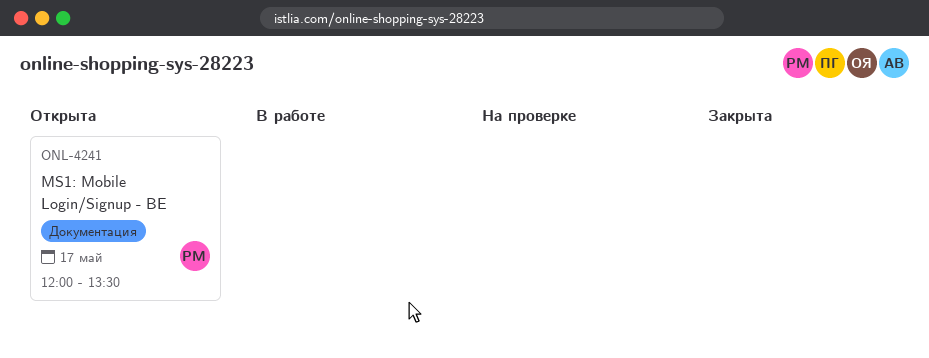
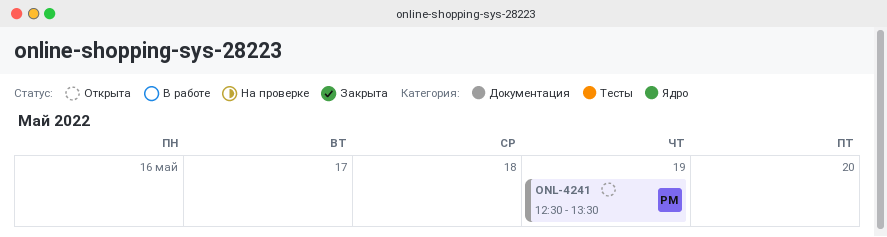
ONL-4241, day: May 17 -> May 19
ONL-4241, begins: 12:00 -> 12:30

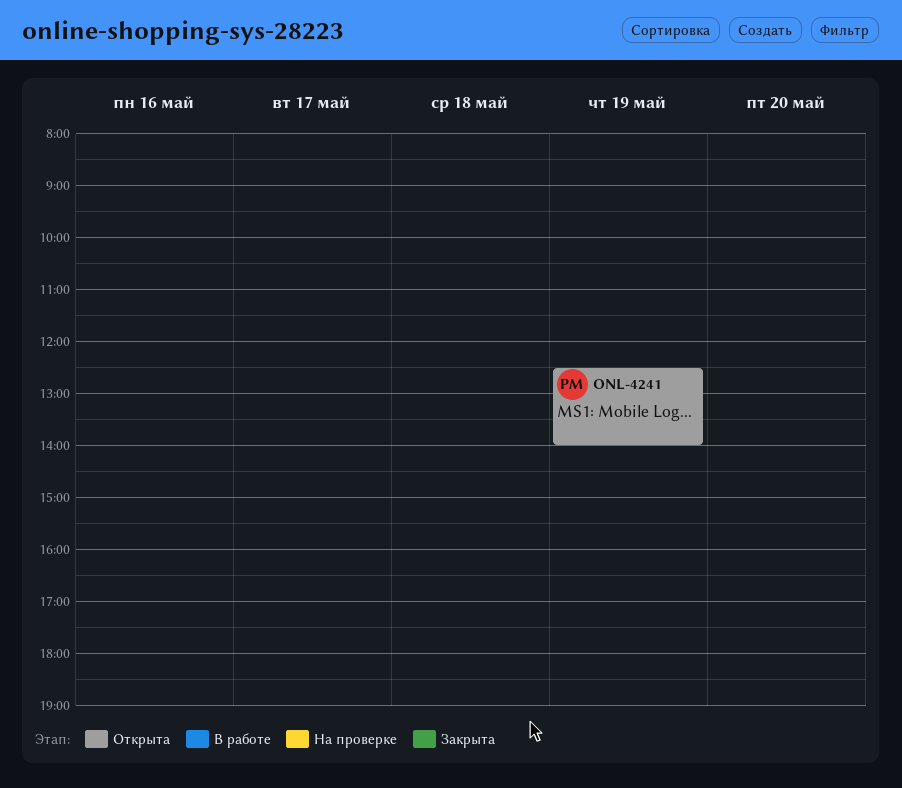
ONL-4241, ends: 13:30 -> 14:00

